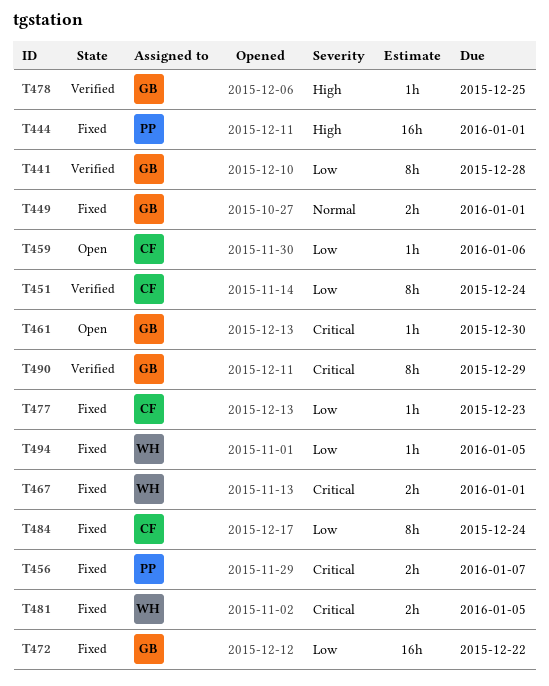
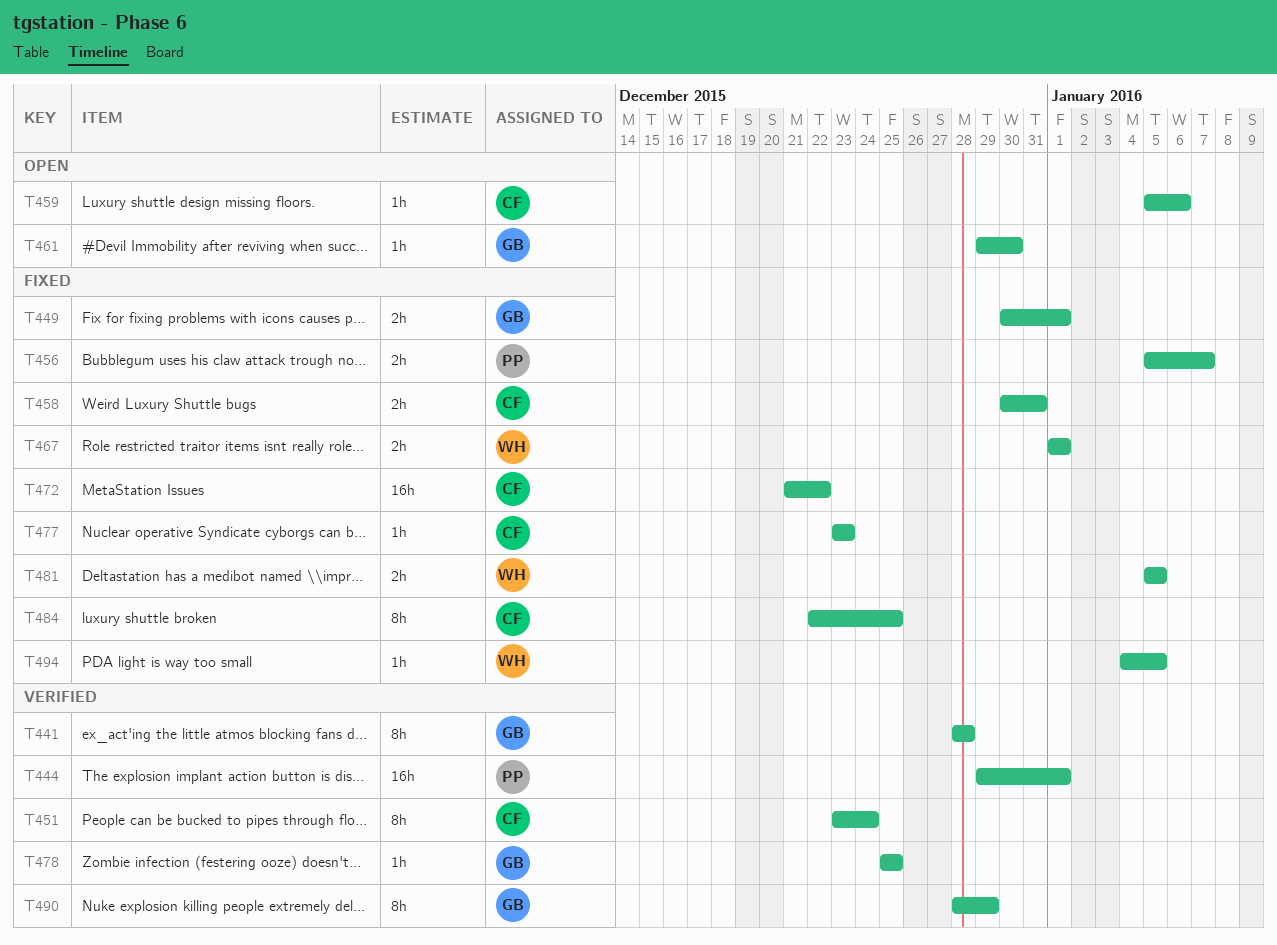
T444, status: Fixed -> Verified
T458: none -> present
T472, owner: GB -> CF
T484, due: Dec 24 -> Dec 25

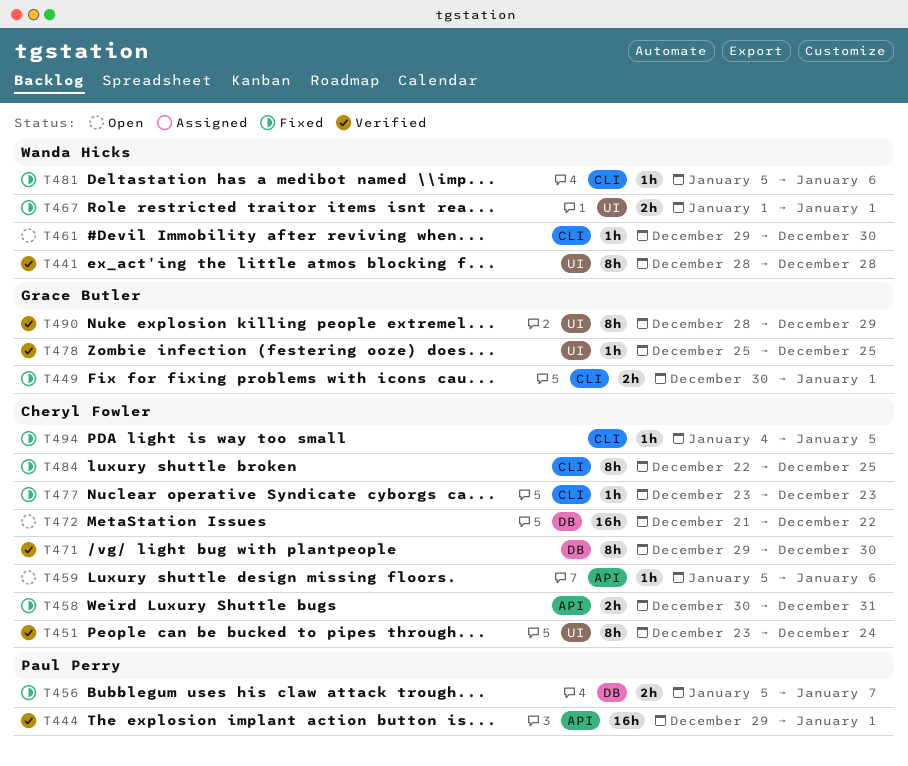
T441, owner: Grace Butler -> Wanda Hicks
T461, owner: Grace Butler -> Wanda Hicks
T471: none -> present
T472, status: Fixed -> Open
T481, estimate: 2h -> 1h
T481, due: Jan 5 -> Jan 6
T494, owner: Wanda Hicks -> Cheryl Fowler

